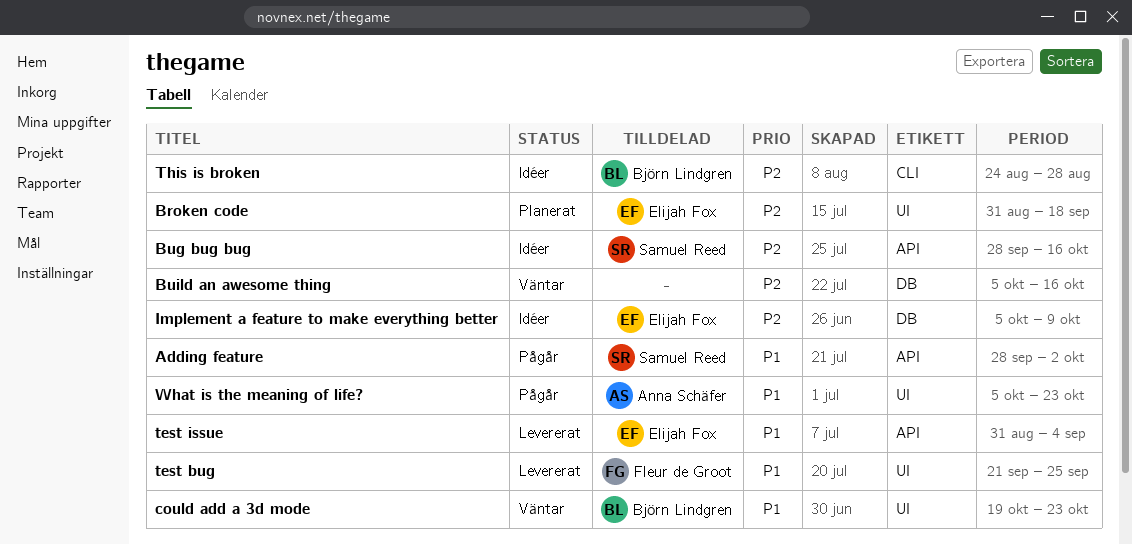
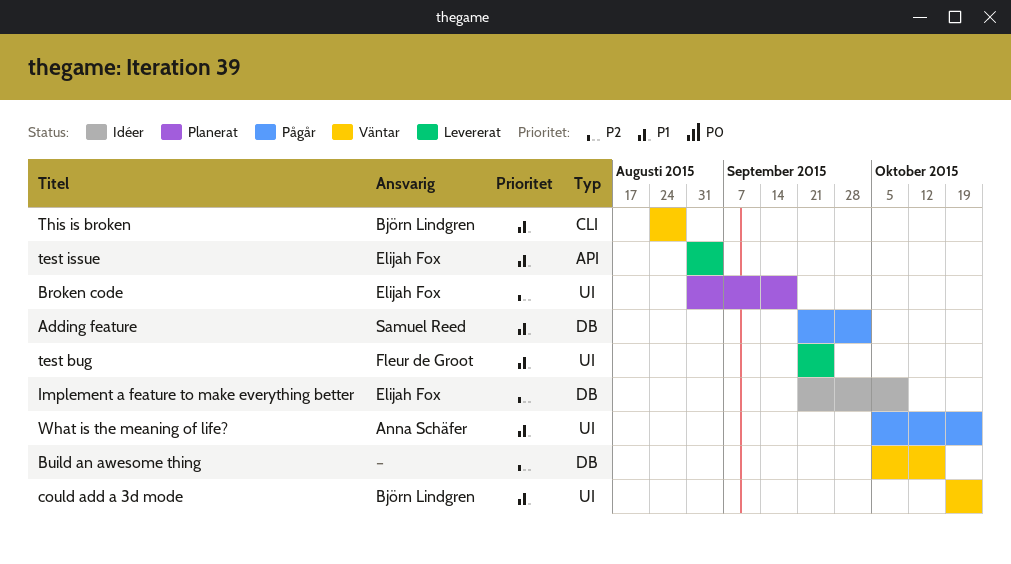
Adding feature, label: API -> DB
Adding feature, start: Sep 28 -> Sep 21
Bug bug bug: present -> none
Implement a feature to make everything better, start: Oct 5 -> Sep 21
This is broken, status: Idéer -> Väntar
This is broken, priority: P2 -> P1

